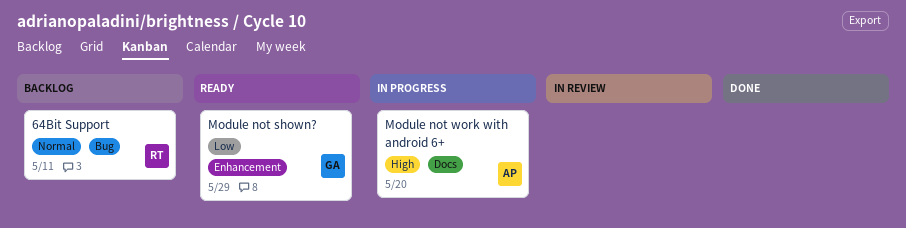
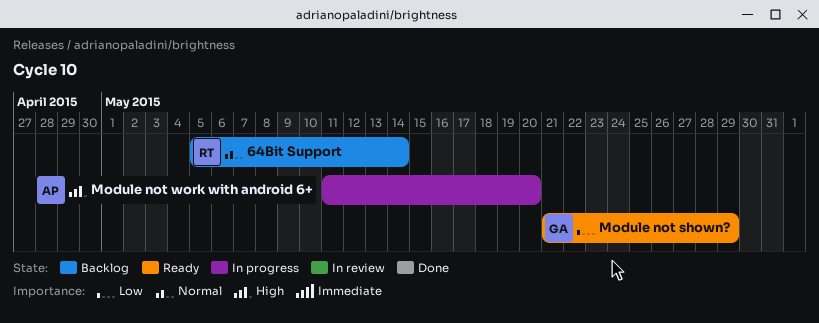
64Bit Support, due: May 11 -> May 14

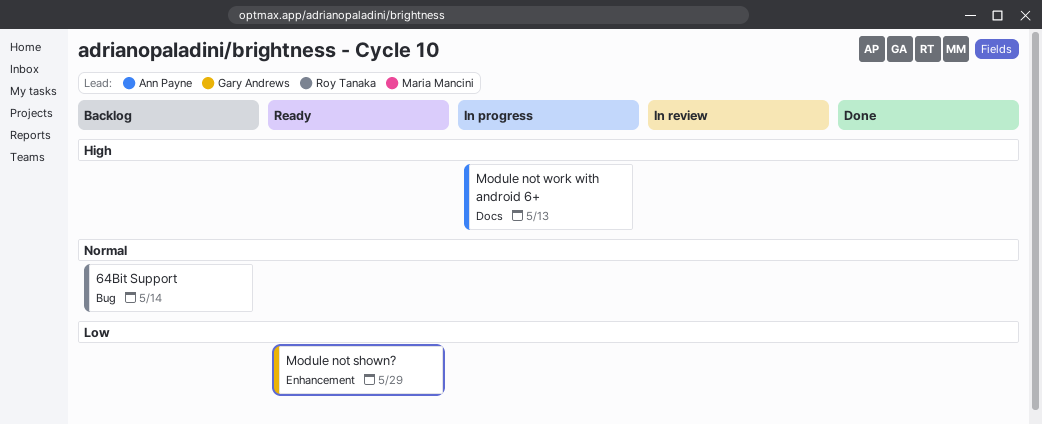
Module not work with android 6+, due: May 20 -> May 13

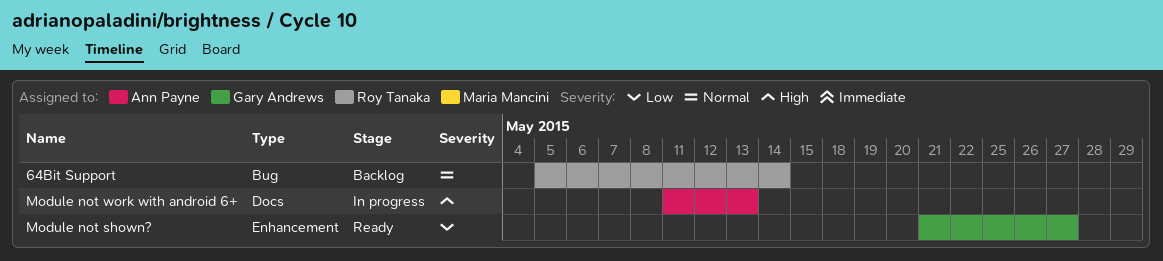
Module not shown?, due: May 29 -> May 27

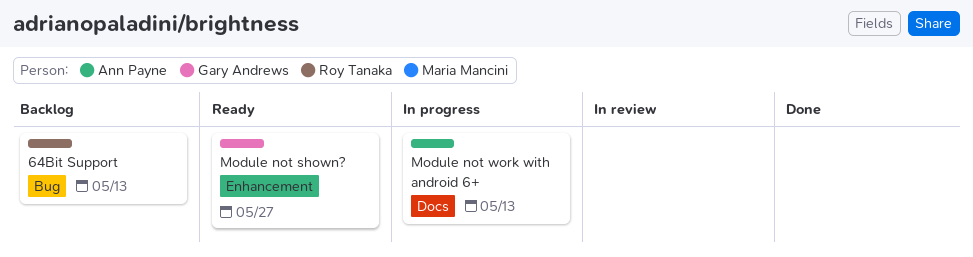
64Bit Support, due: May 14 -> May 13

